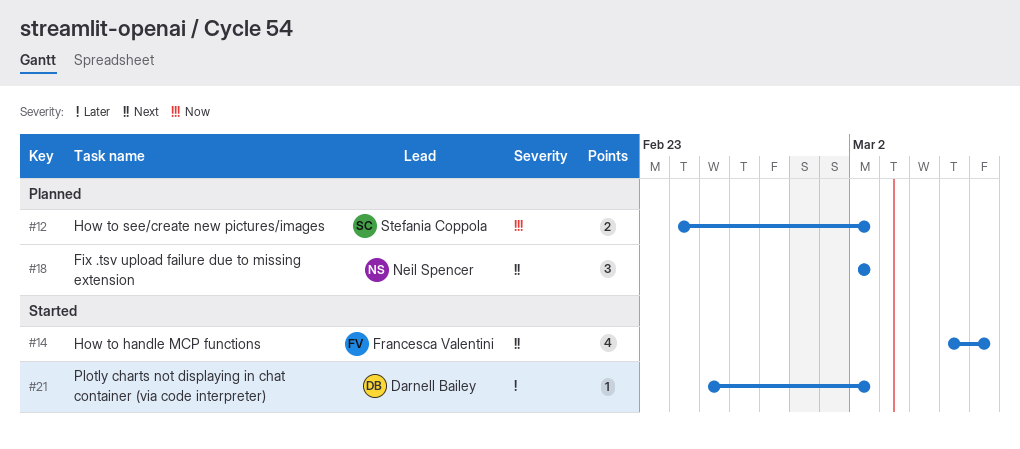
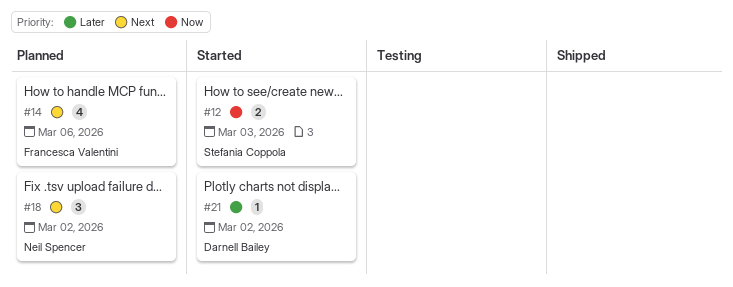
#12, status: Planned -> Started
#12, due: Mar 2 -> Mar 3
#14, status: Started -> Planned

